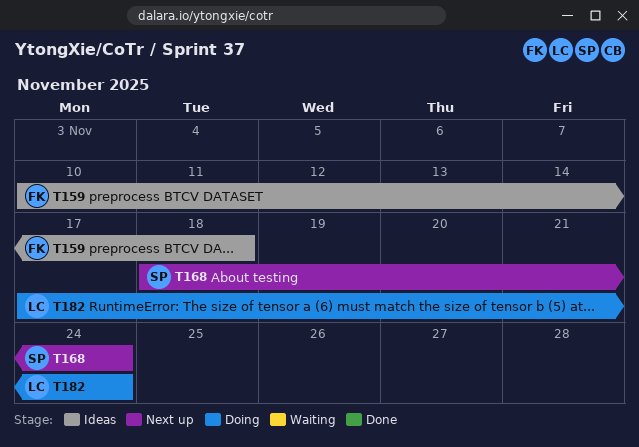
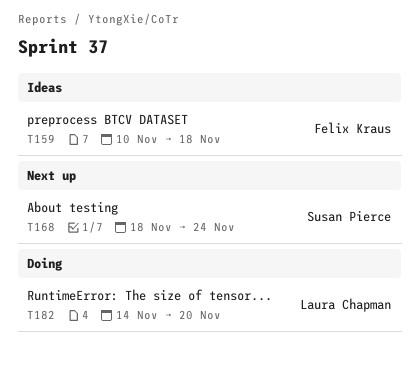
T182, start: Nov 17 -> Nov 14
T182, due: Nov 24 -> Nov 20

